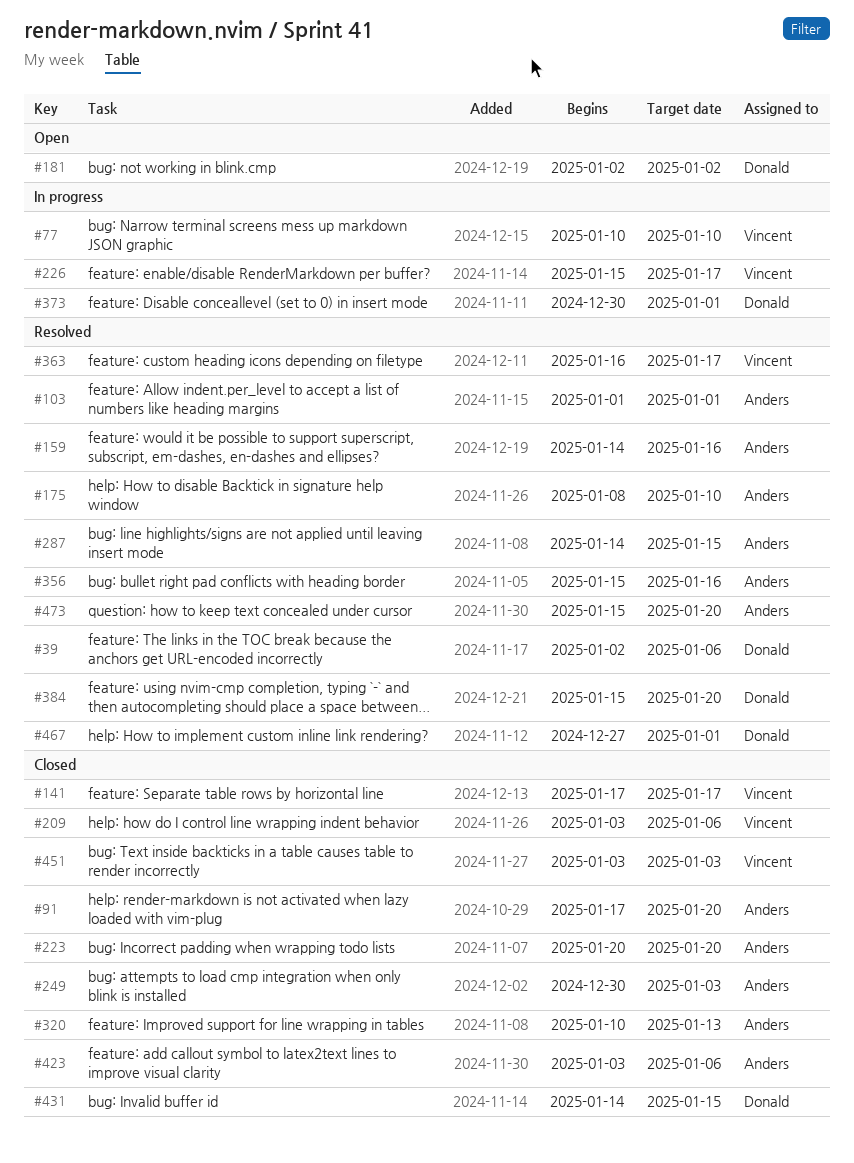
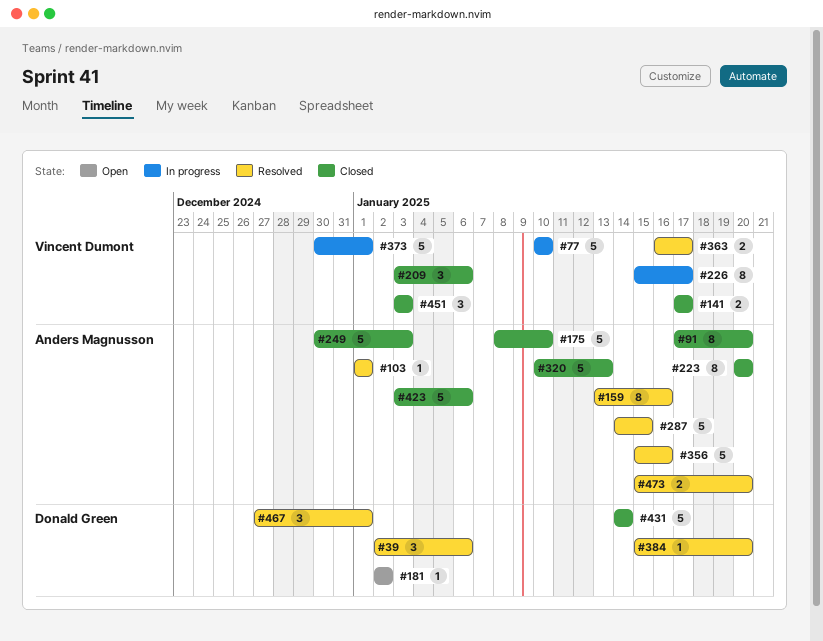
#159, start: Jan 14 -> Jan 13
#175, status: Resolved -> Closed
#373, owner: Donald Green -> Vincent Dumont
#431, due: Jan 15 -> Jan 14

